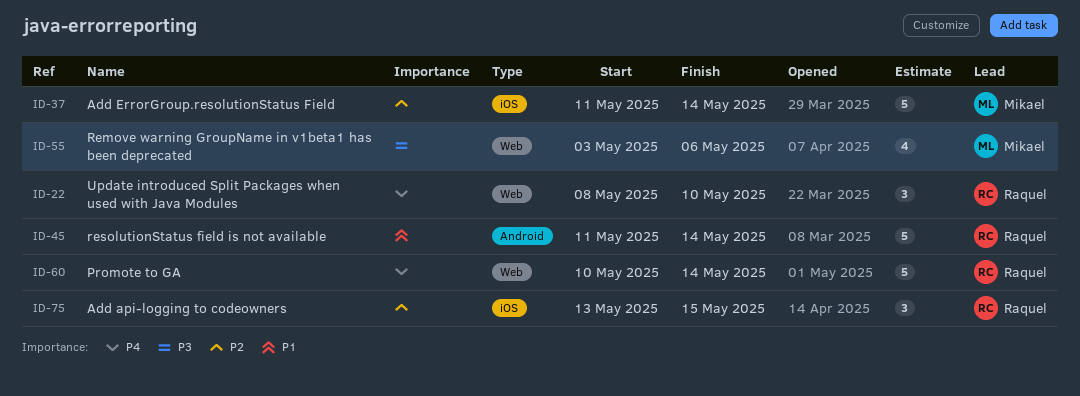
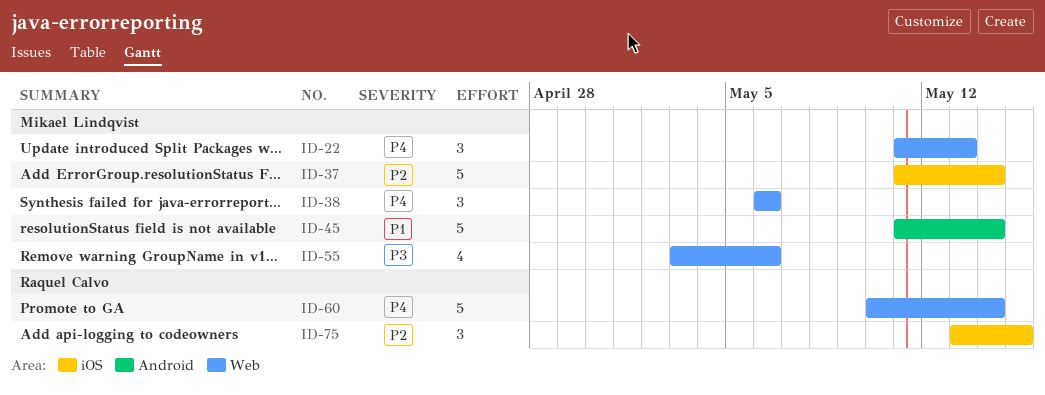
ID-22, owner: Raquel Calvo -> Mikael Lindqvist
ID-22, start: May 8 -> May 11
ID-22, due: May 10 -> May 13
ID-38: none -> present
ID-45, owner: Raquel Calvo -> Mikael Lindqvist

